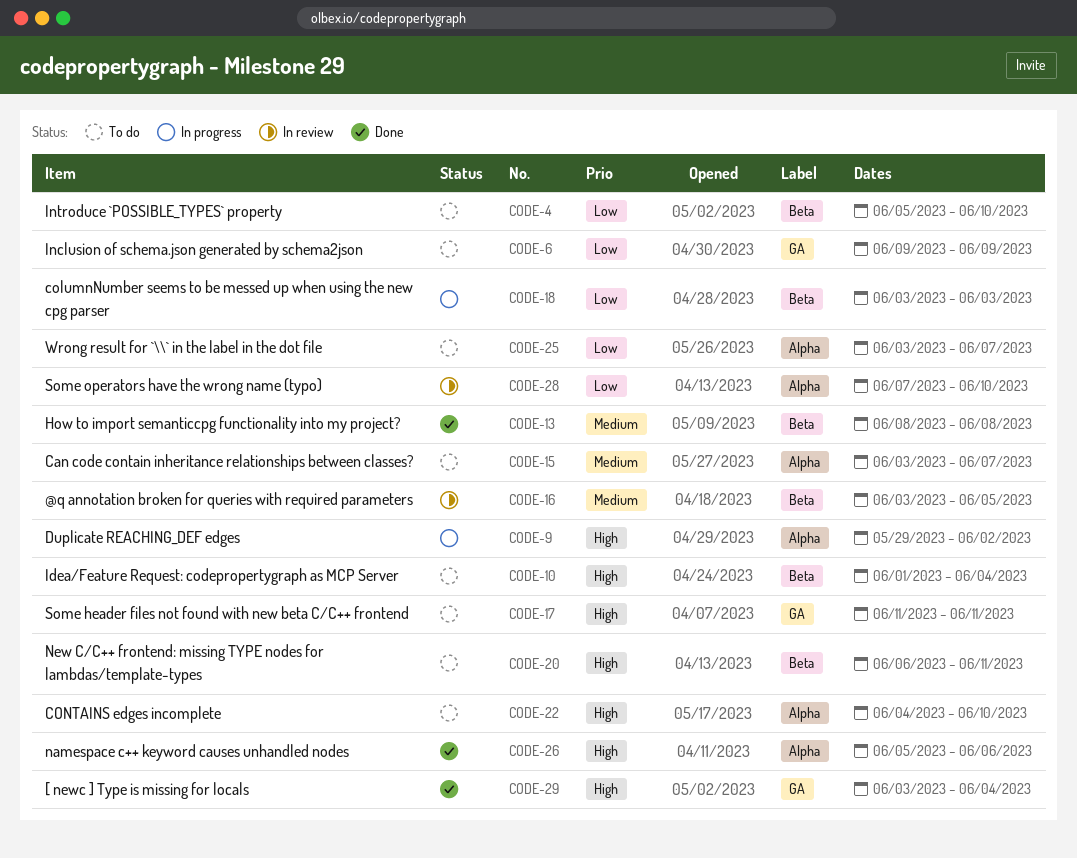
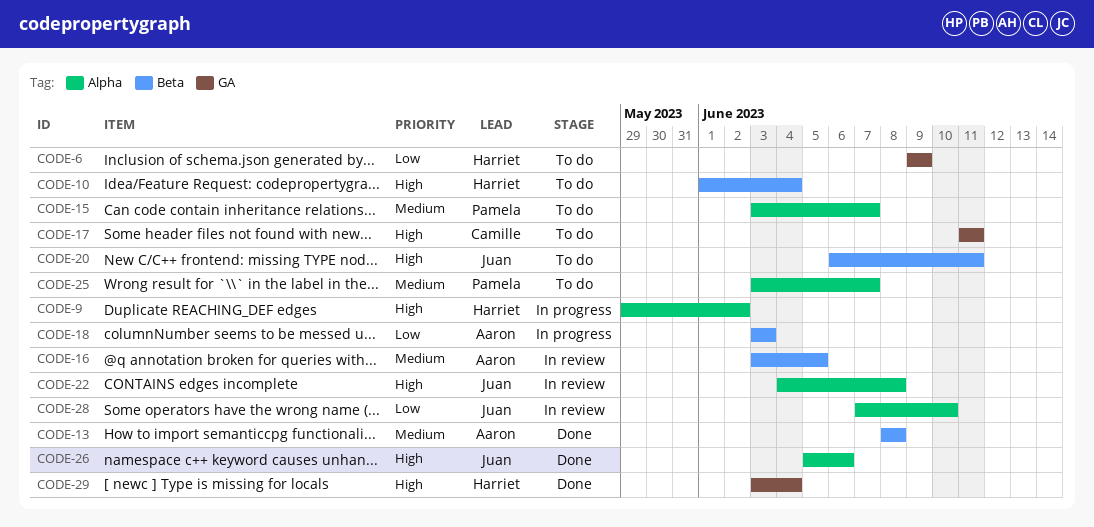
CODE-4: present -> none
CODE-22, status: To do -> In review
CODE-22, due: Jun 10 -> Jun 8
CODE-25, priority: Low -> Medium

